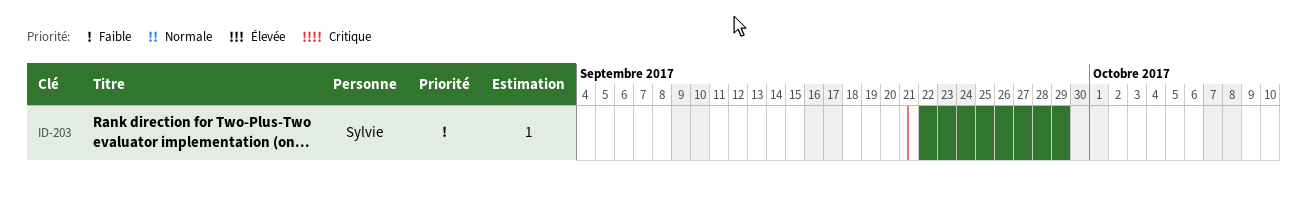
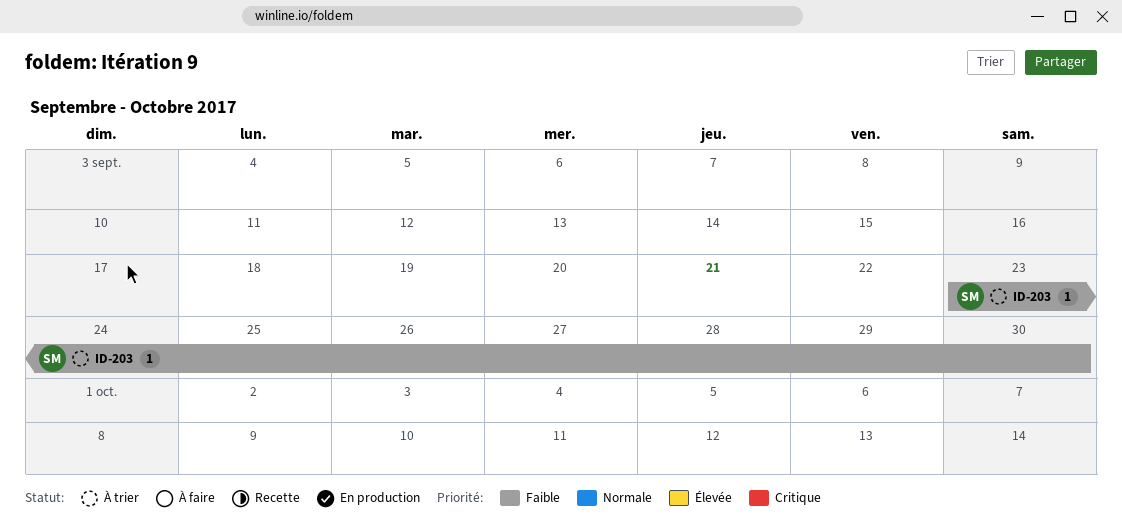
ID-203, start: Sep 22 -> Sep 23
ID-203, due: Sep 29 -> Sep 30

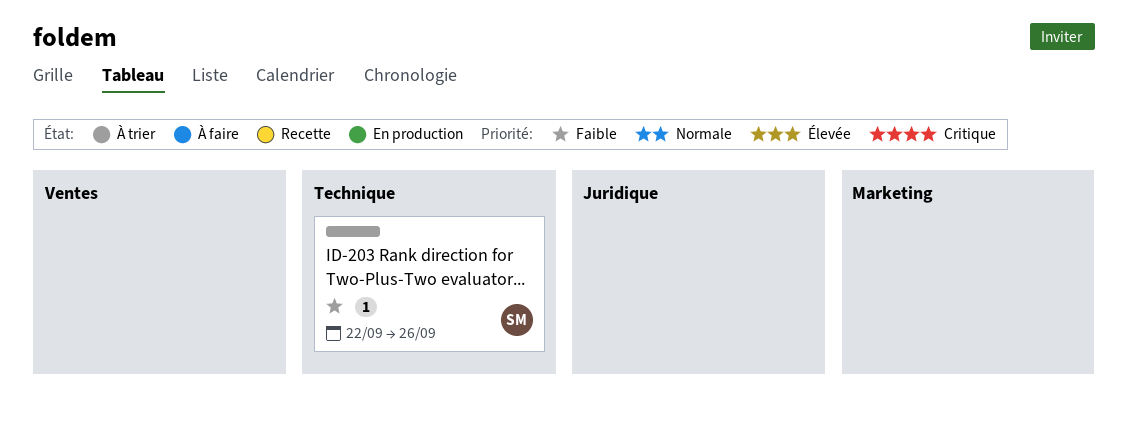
ID-203, start: Sep 23 -> Sep 22
ID-203, due: Sep 30 -> Sep 26

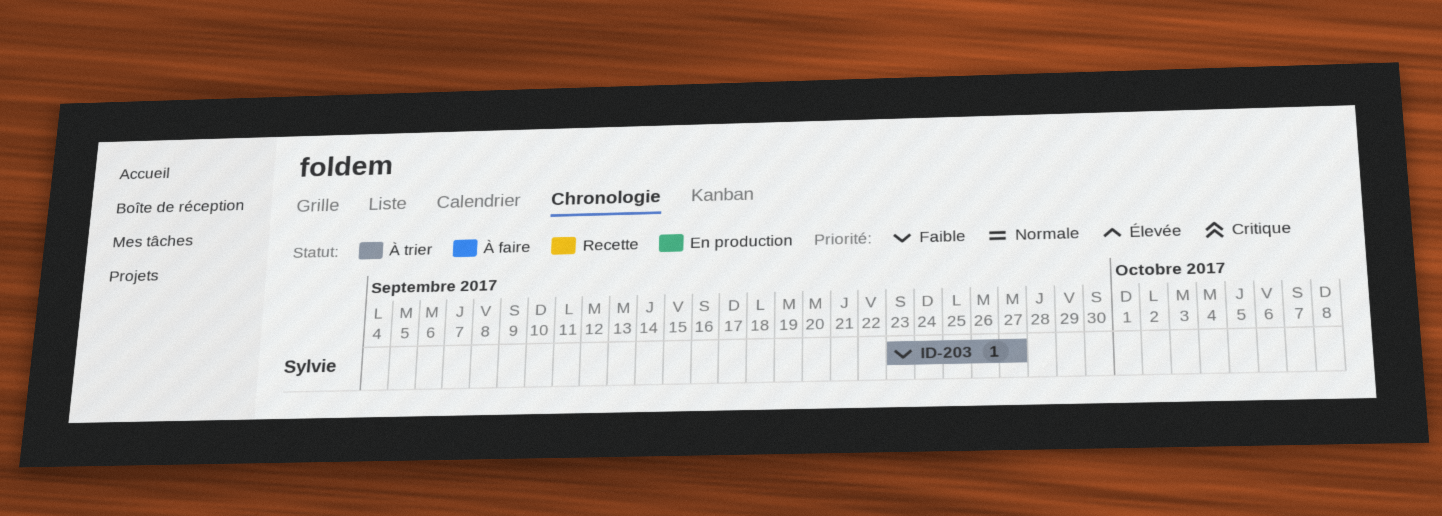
ID-203, start: Sep 22 -> Sep 23
ID-203, due: Sep 26 -> Sep 27

